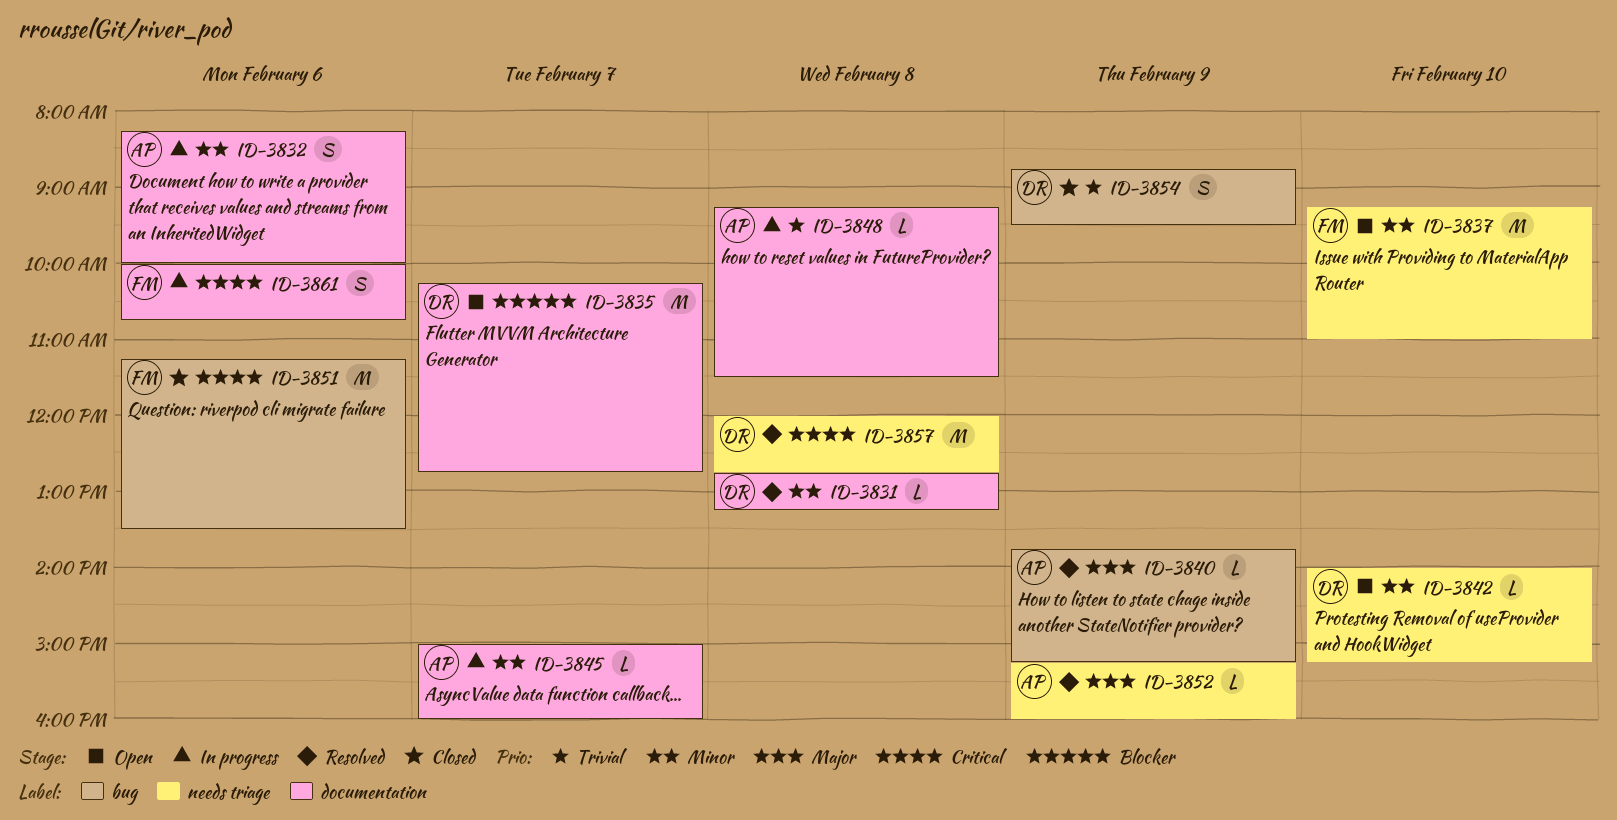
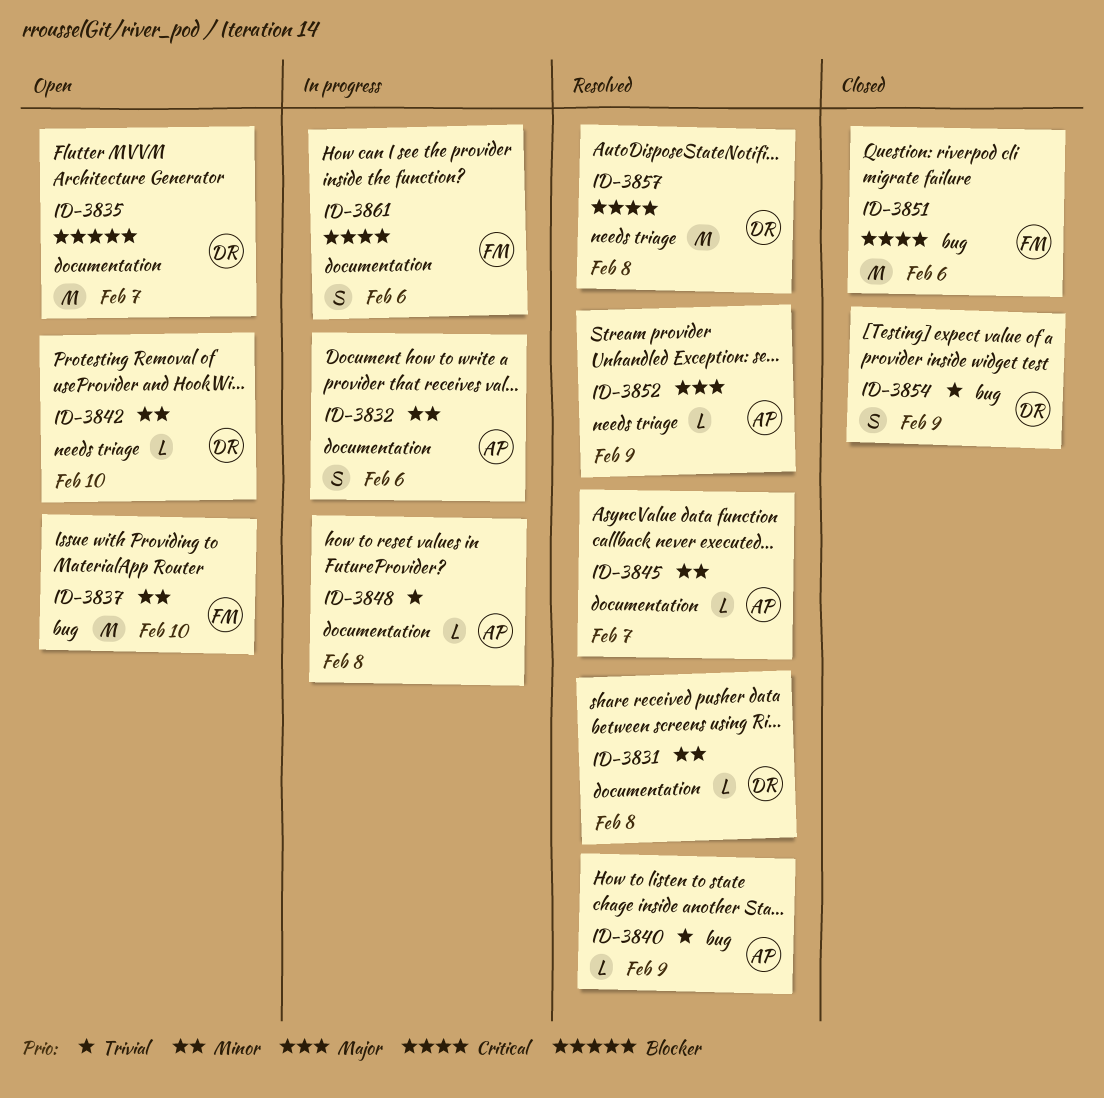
ID-3837, label: needs triage -> bug
ID-3840, priority: Major -> Trivial
ID-3845, status: In progress -> Resolved

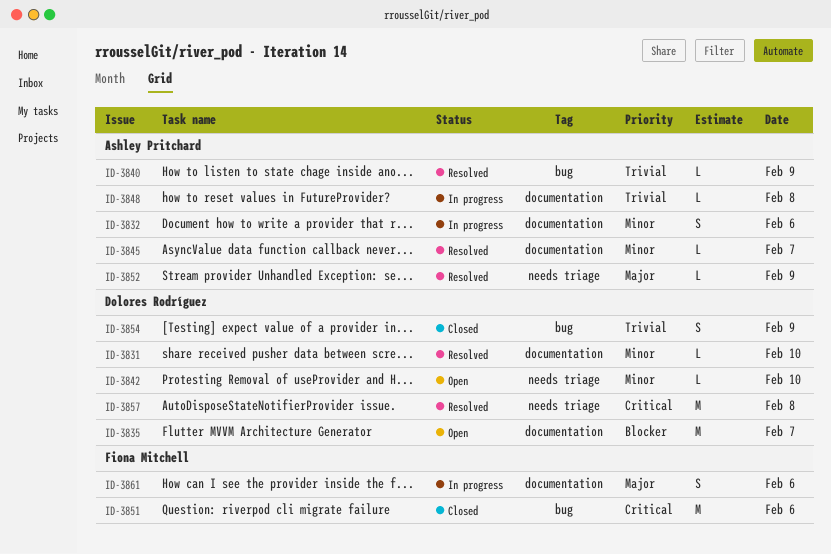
ID-3831, day: Feb 8 -> Feb 10
ID-3837: present -> none
ID-3861, priority: Critical -> Major

